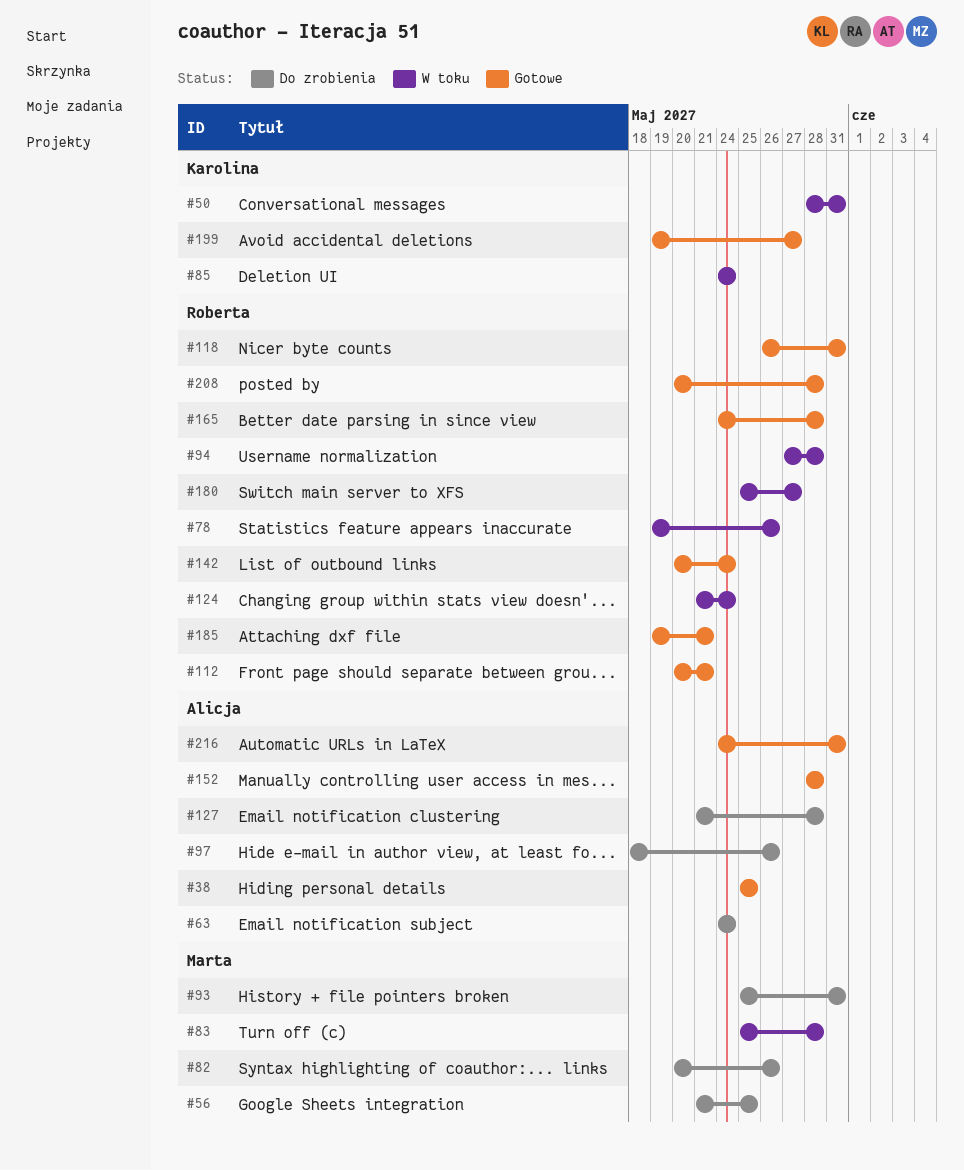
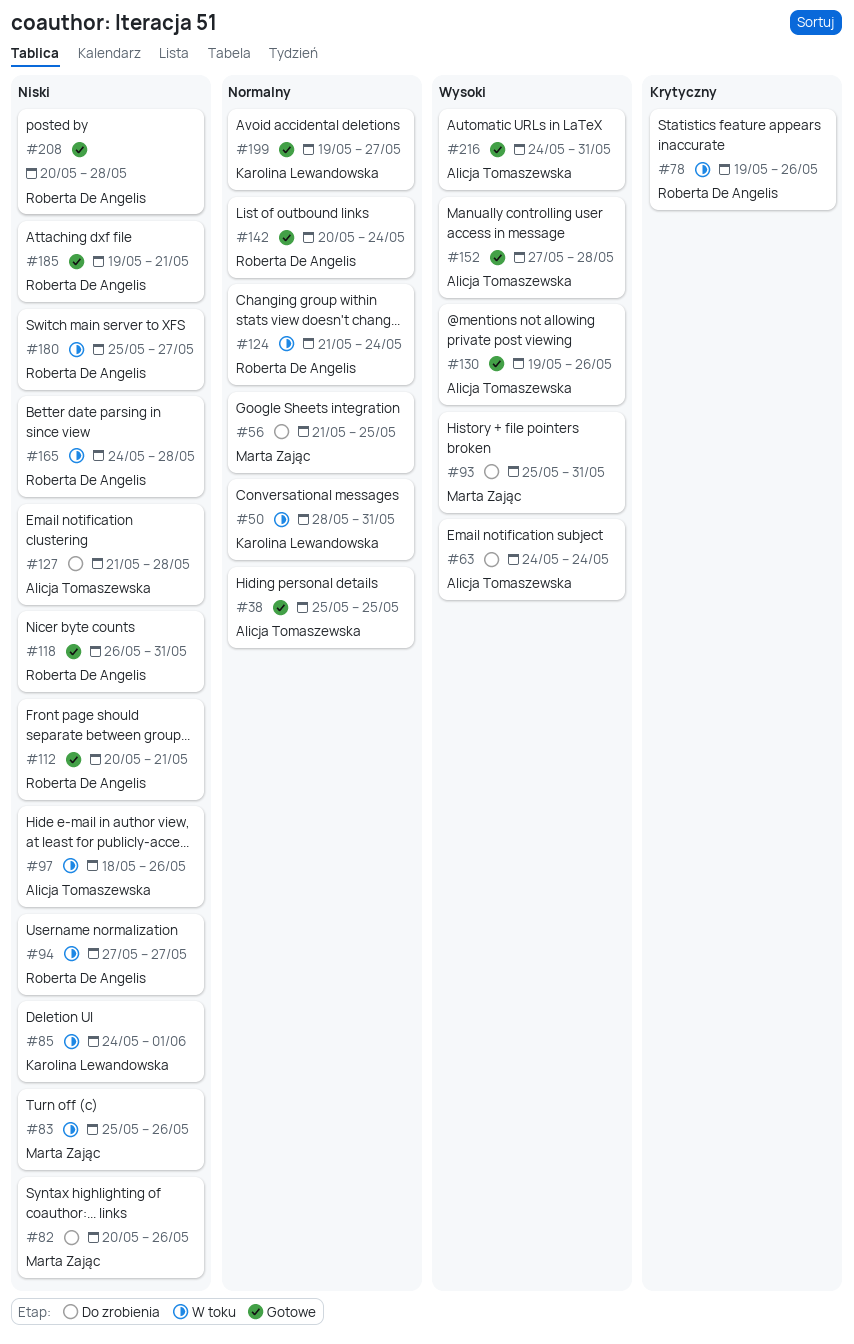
#83, due: May 28 -> May 26
#85, due: May 24 -> Jun 1
#94, due: May 28 -> May 27
#97, status: Do zrobienia -> W toku
#130: none -> present
#152, start: May 28 -> May 27
#165, status: Gotowe -> W toku

